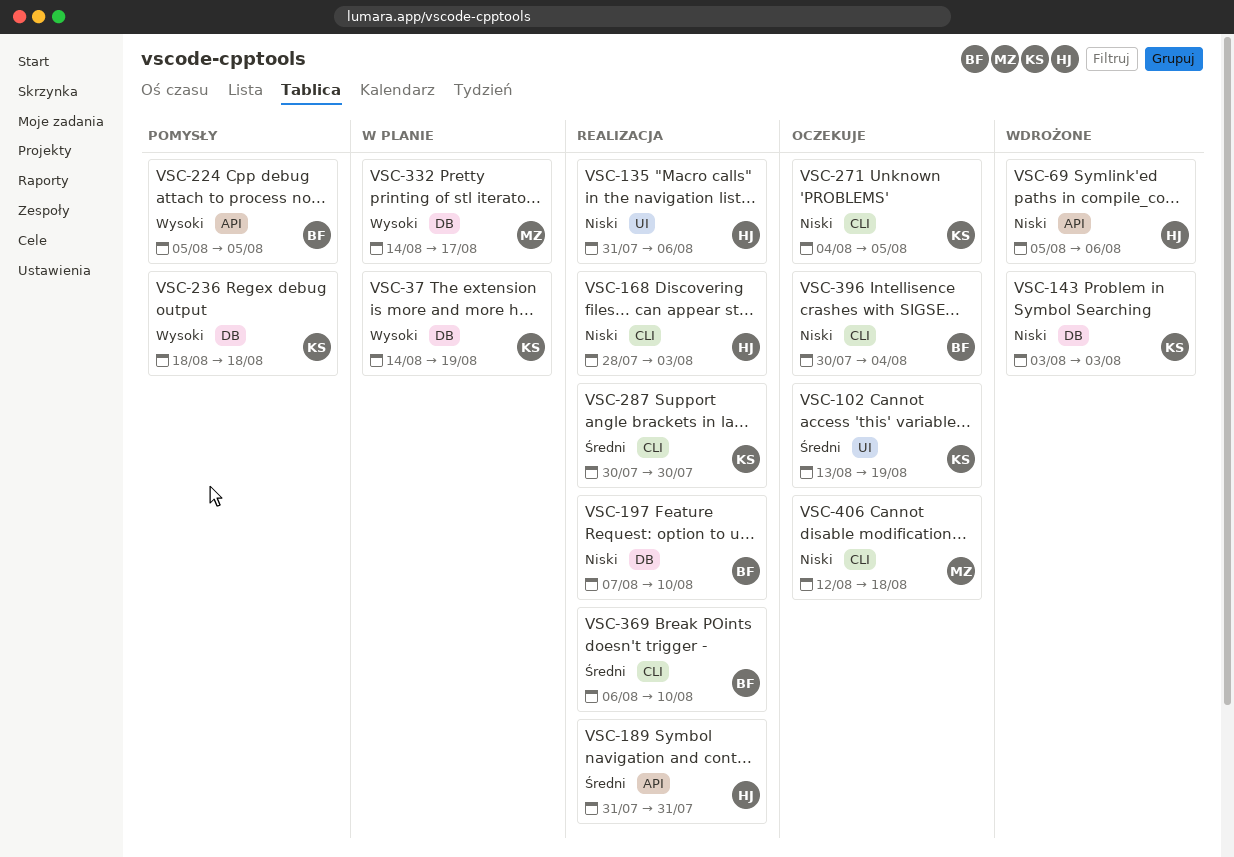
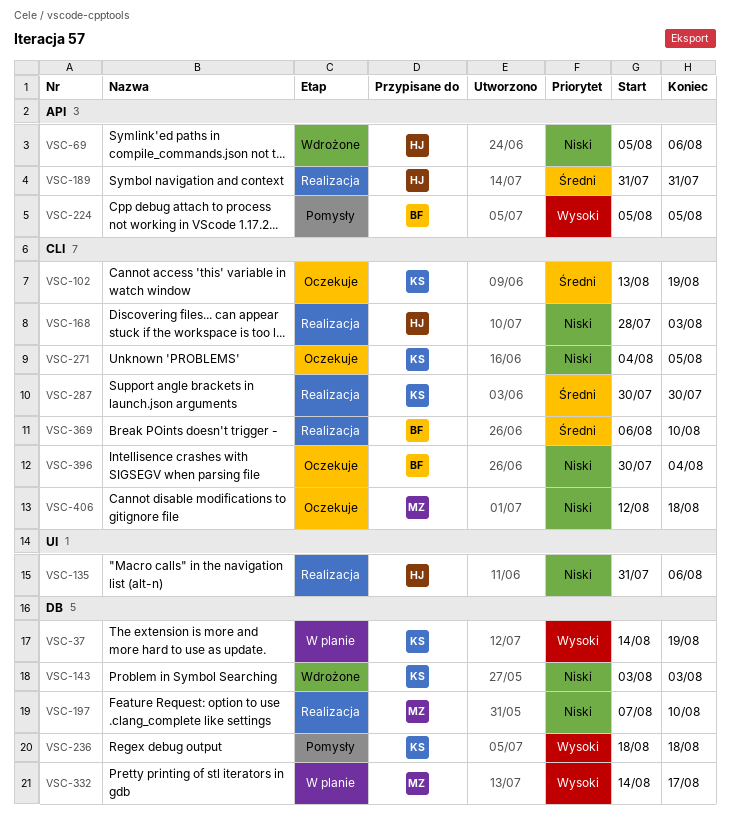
VSC-102, label: UI -> CLI
VSC-197, owner: BF -> MZ

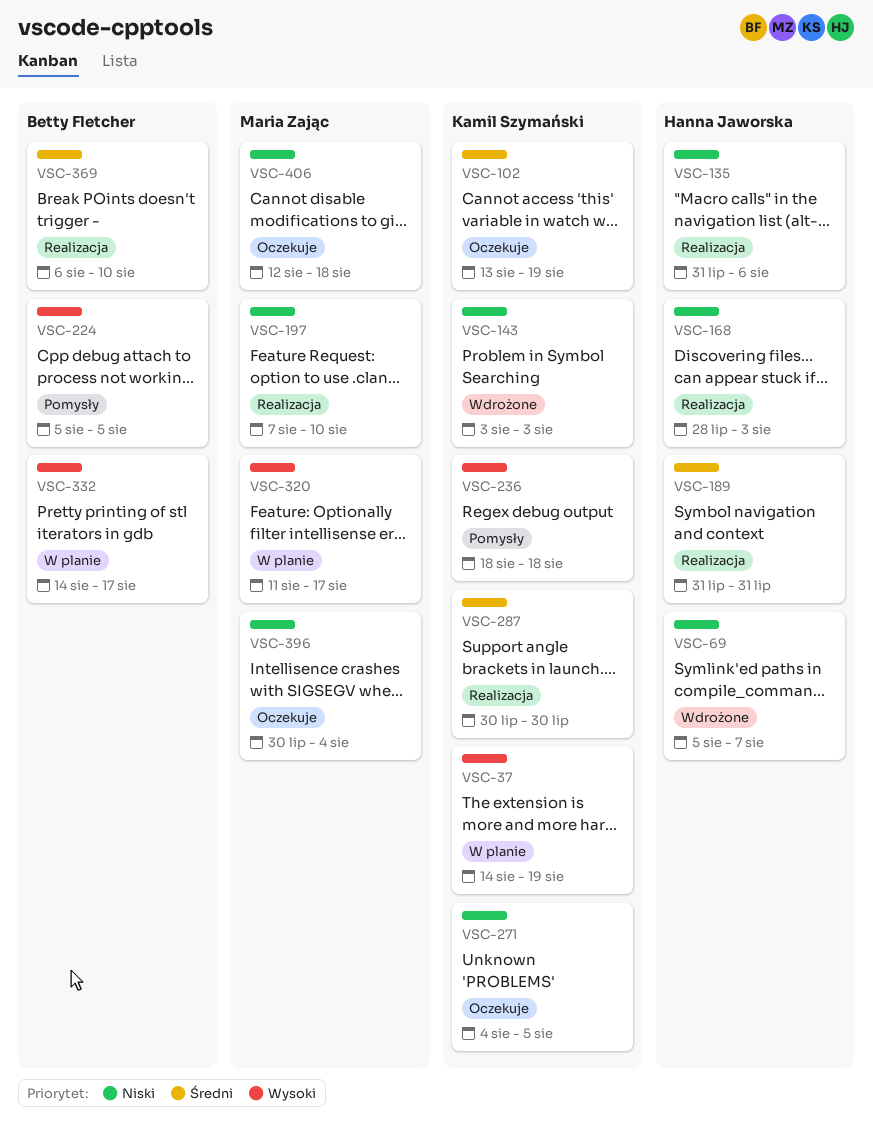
VSC-69, due: Aug 6 -> Aug 7
VSC-320: none -> present
VSC-332, owner: Maria Zając -> Betty Fletcher
VSC-396, owner: Betty Fletcher -> Maria Zając

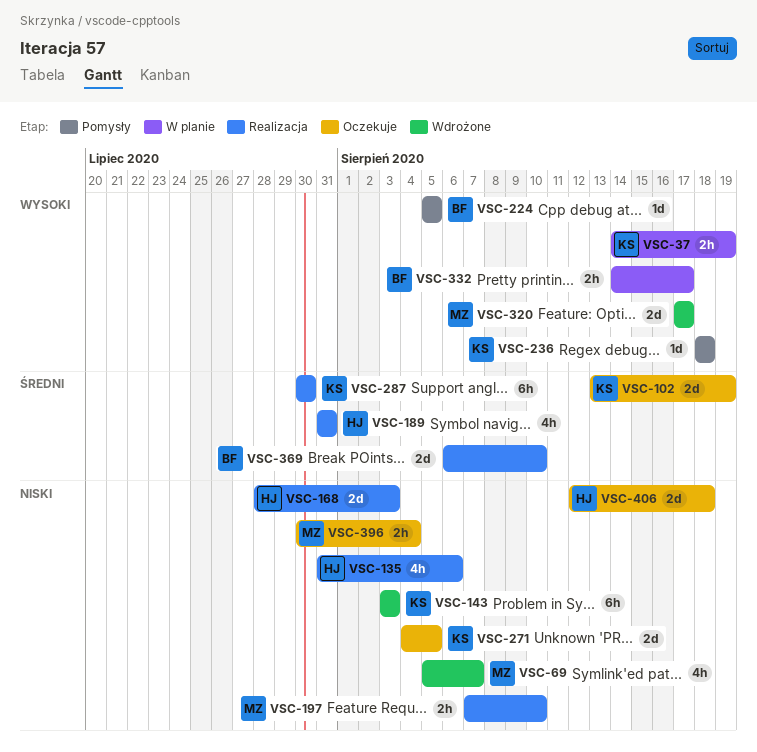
VSC-69, owner: Hanna Jaworska -> Maria Zając
VSC-320, status: W planie -> Wdrożone
VSC-320, start: Aug 11 -> Aug 17
VSC-406, owner: Maria Zając -> Hanna Jaworska

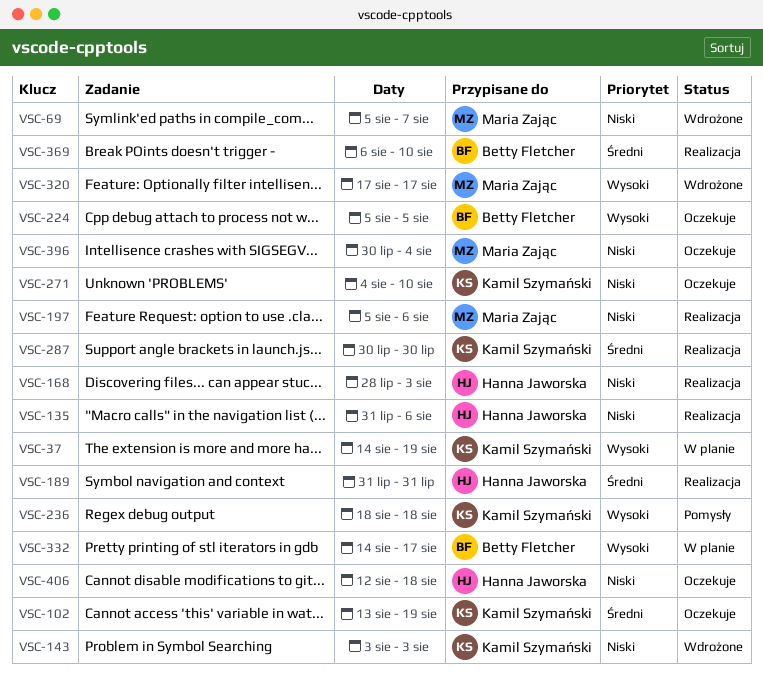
VSC-197, start: Aug 7 -> Aug 5
VSC-197, due: Aug 10 -> Aug 6
VSC-224, status: Pomysły -> Oczekuje
VSC-271, due: Aug 5 -> Aug 10

